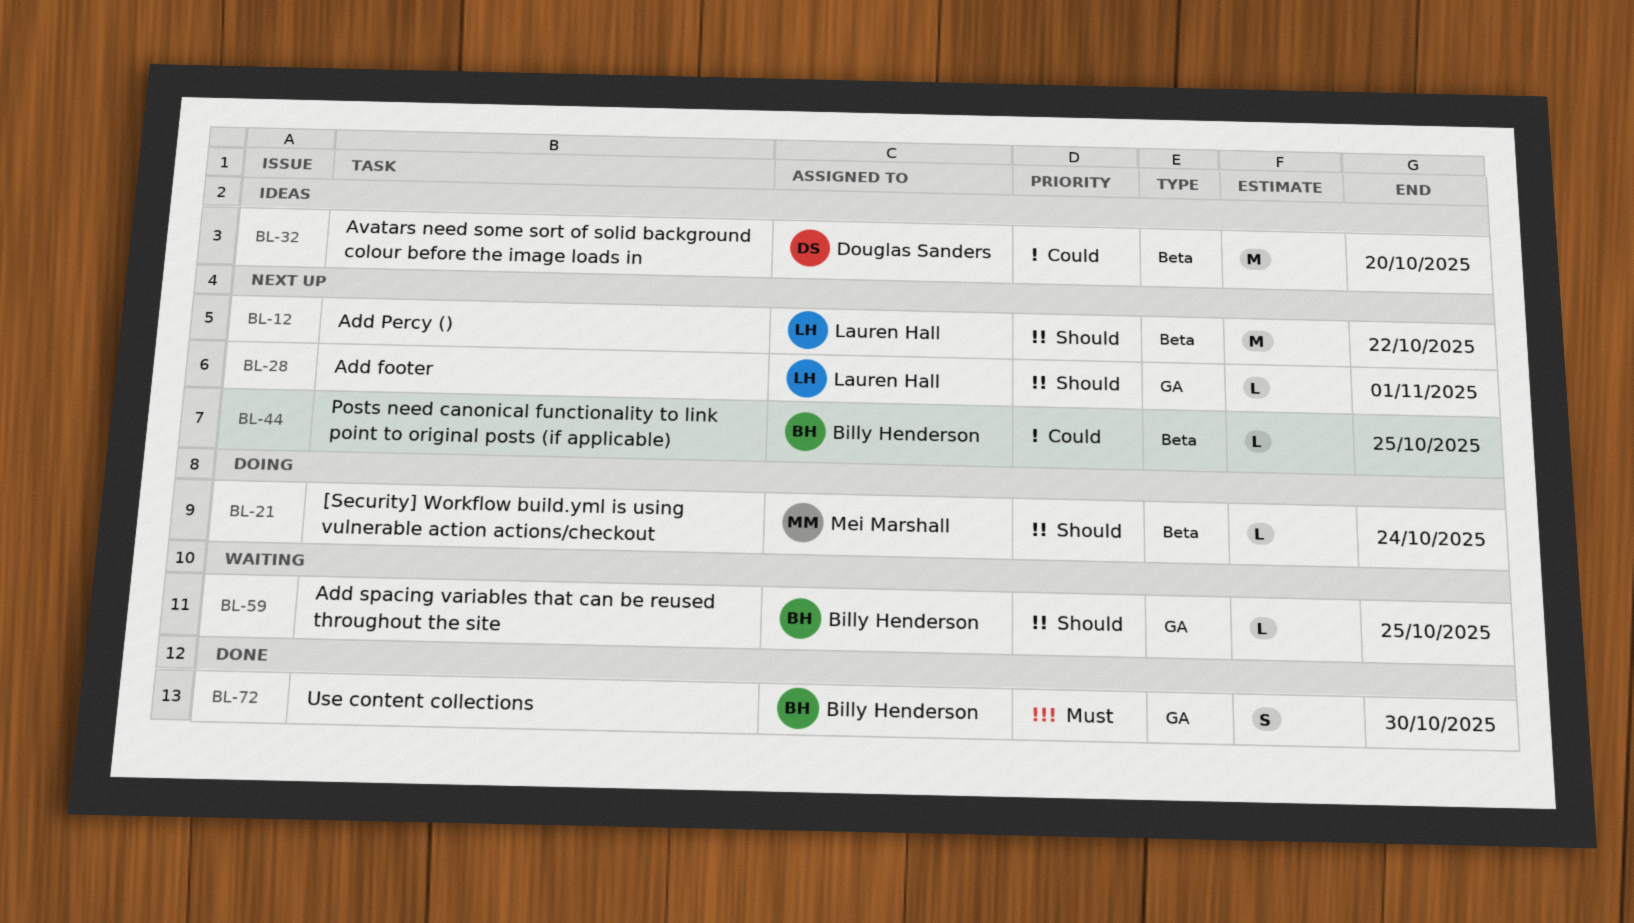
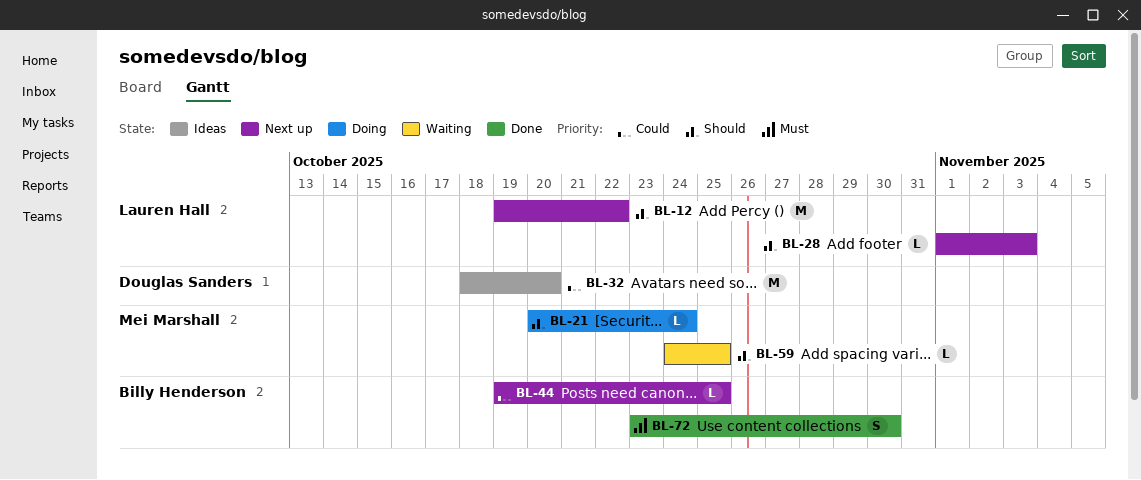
BL-28, due: Nov 1 -> Nov 3
BL-59, owner: Billy Henderson -> Mei Marshall

